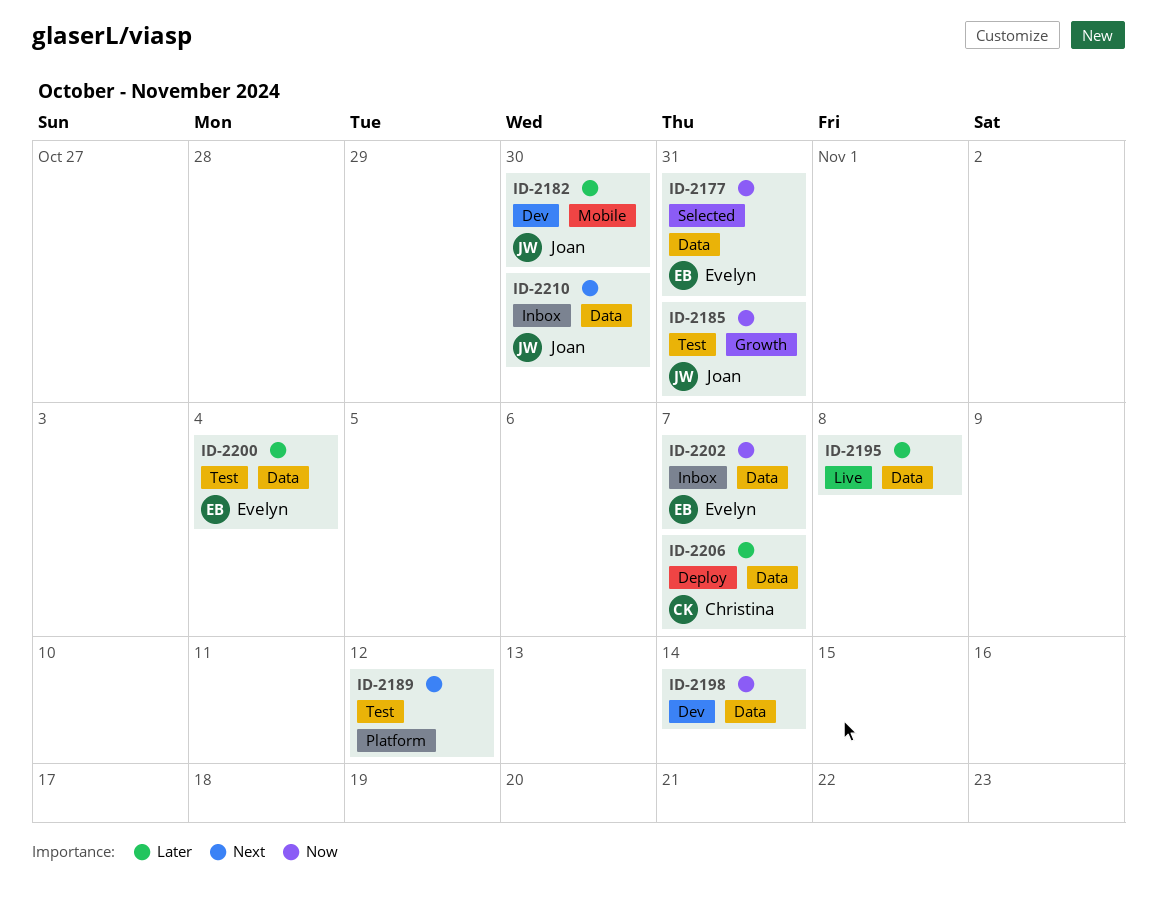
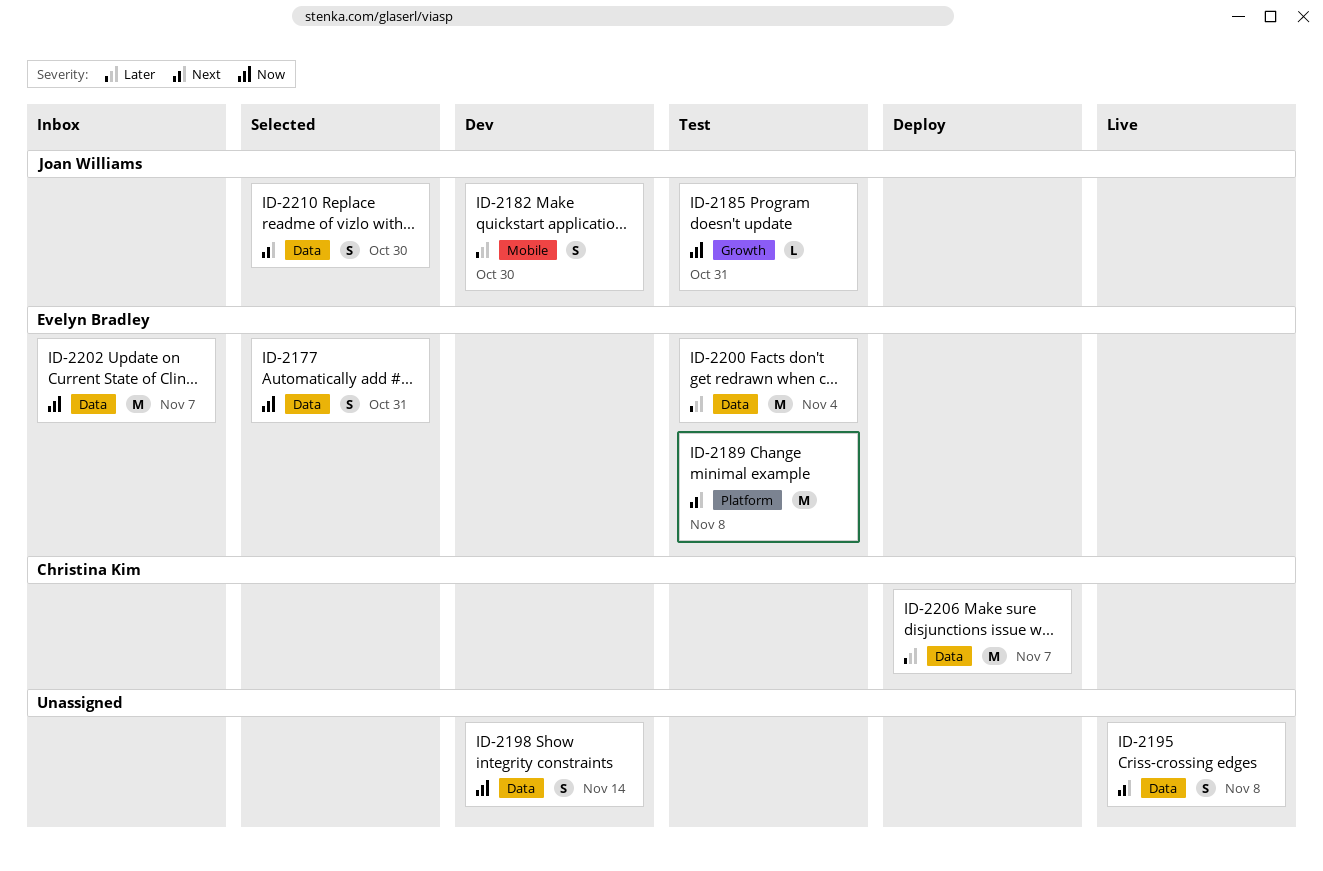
ID-2189, owner: none -> Evelyn Bradley
ID-2189, due: Nov 12 -> Nov 8
ID-2195, priority: Later -> Next
ID-2210, status: Inbox -> Selected

